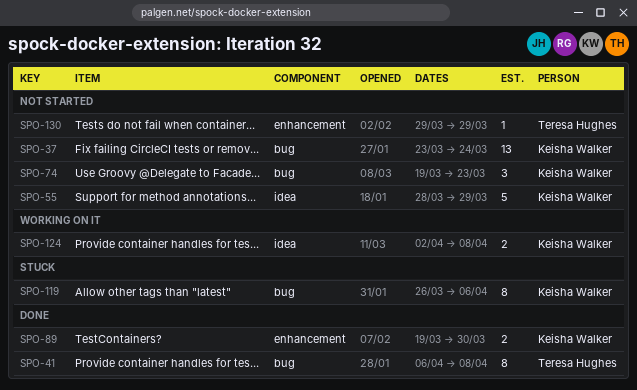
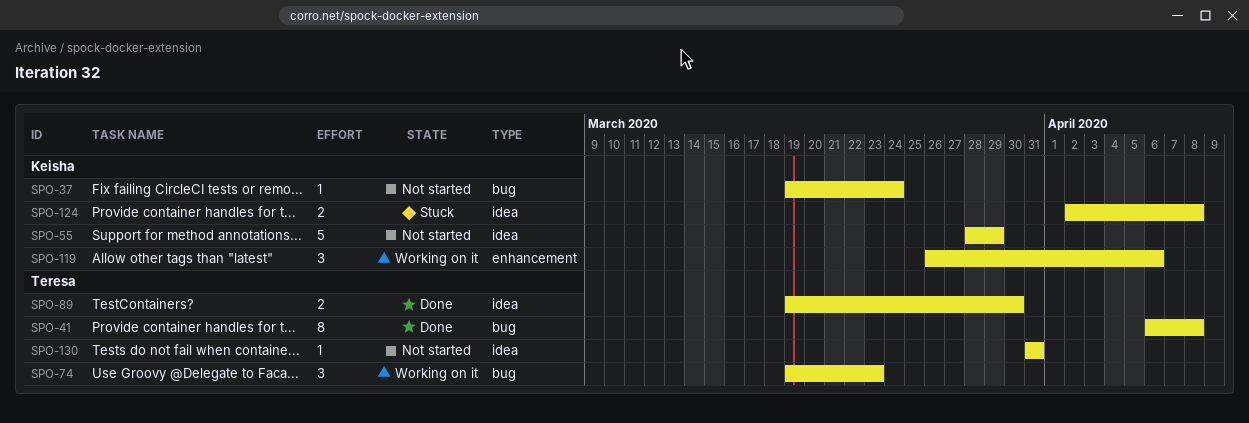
SPO-37, estimate: 13 -> 1
SPO-37, start: Mar 23 -> Mar 19
SPO-74, status: Not started -> Working on it
SPO-74, owner: Keisha Walker -> Teresa Hughes
SPO-89, owner: Keisha Walker -> Teresa Hughes
SPO-89, label: enhancement -> idea
SPO-119, status: Stuck -> Working on it
SPO-119, label: bug -> enhancement
SPO-119, estimate: 8 -> 3
SPO-124, status: Working on it -> Stuck
SPO-130, label: enhancement -> idea
SPO-130, start: Mar 29 -> Mar 31
SPO-130, due: Mar 29 -> Mar 31

